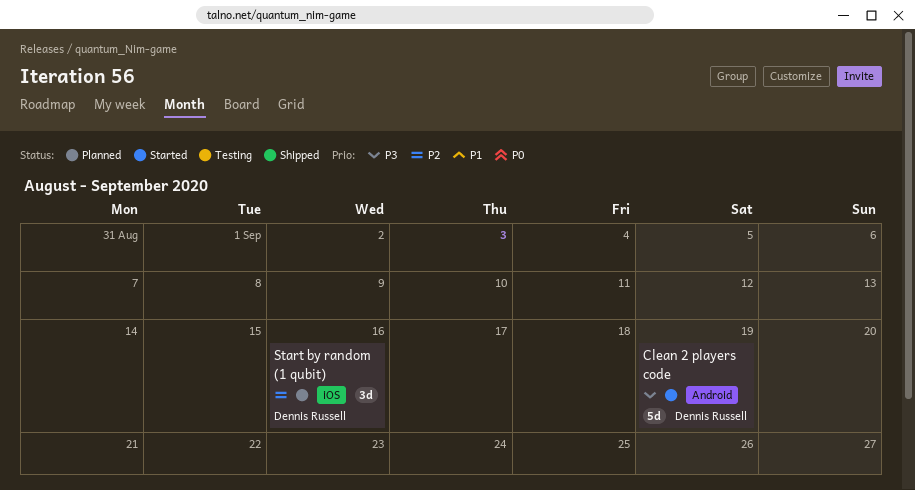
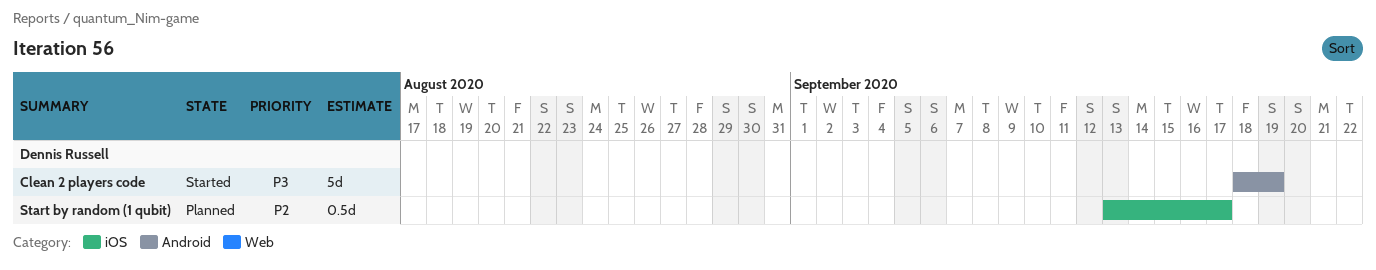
Start by random (1 qubit), estimate: 3d -> 0.5d
Start by random (1 qubit), due: Sep 16 -> Sep 17

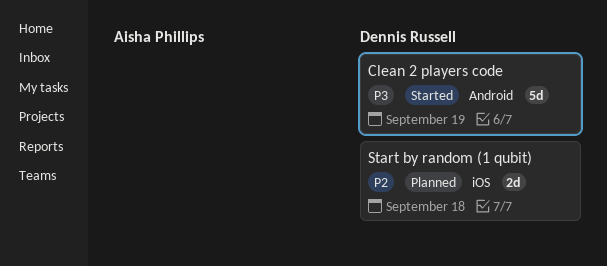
Start by random (1 qubit), estimate: 0.5d -> 2d
Start by random (1 qubit), due: Sep 17 -> Sep 18

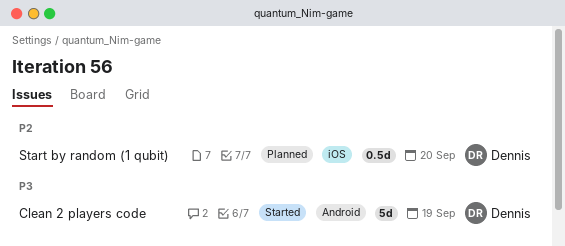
Start by random (1 qubit), estimate: 2d -> 0.5d
Start by random (1 qubit), due: Sep 18 -> Sep 20

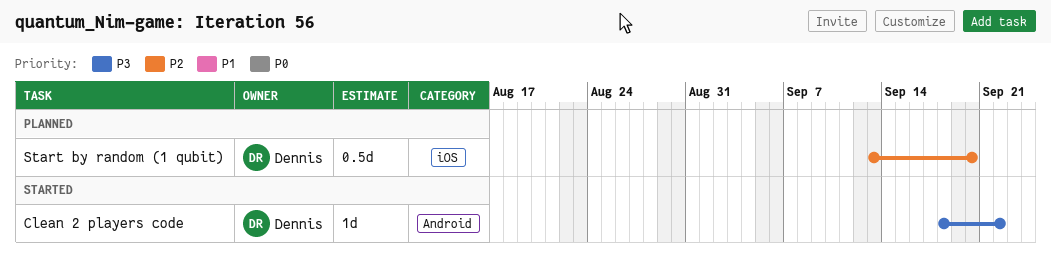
Clean 2 players code, estimate: 5d -> 1d
Clean 2 players code, due: Sep 19 -> Sep 22

